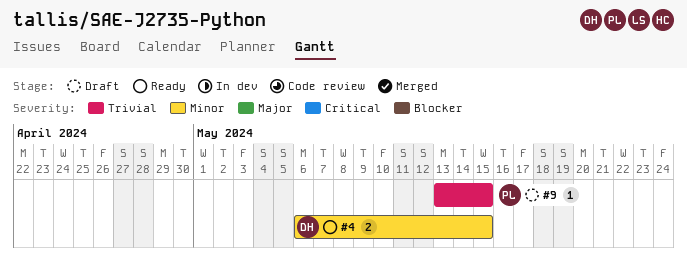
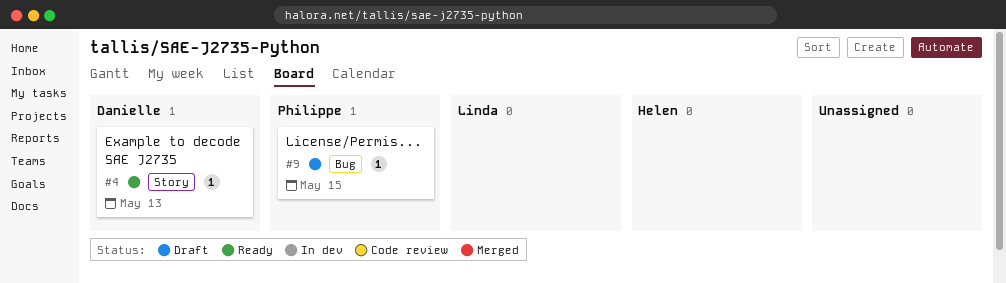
#4, estimate: 2 -> 1
#4, due: May 15 -> May 13

